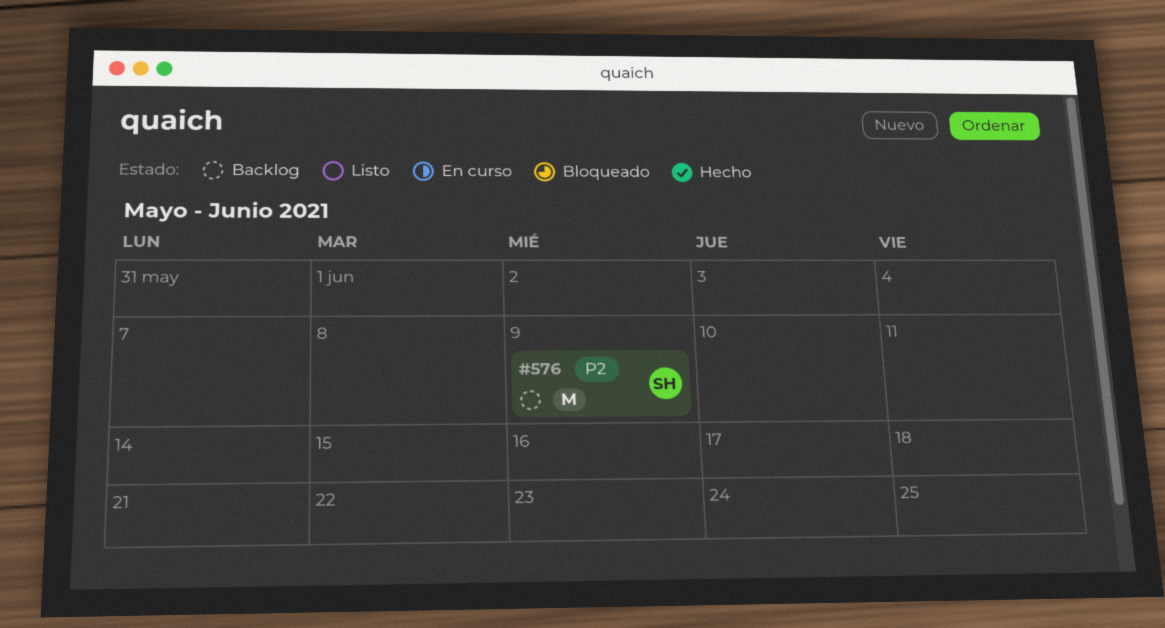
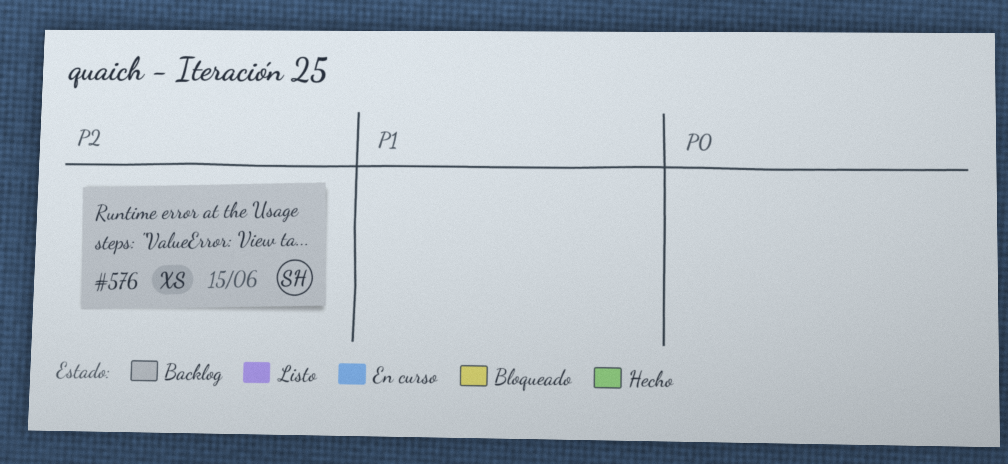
#576, estimate: M -> XS
#576, due: Jun 9 -> Jun 15

